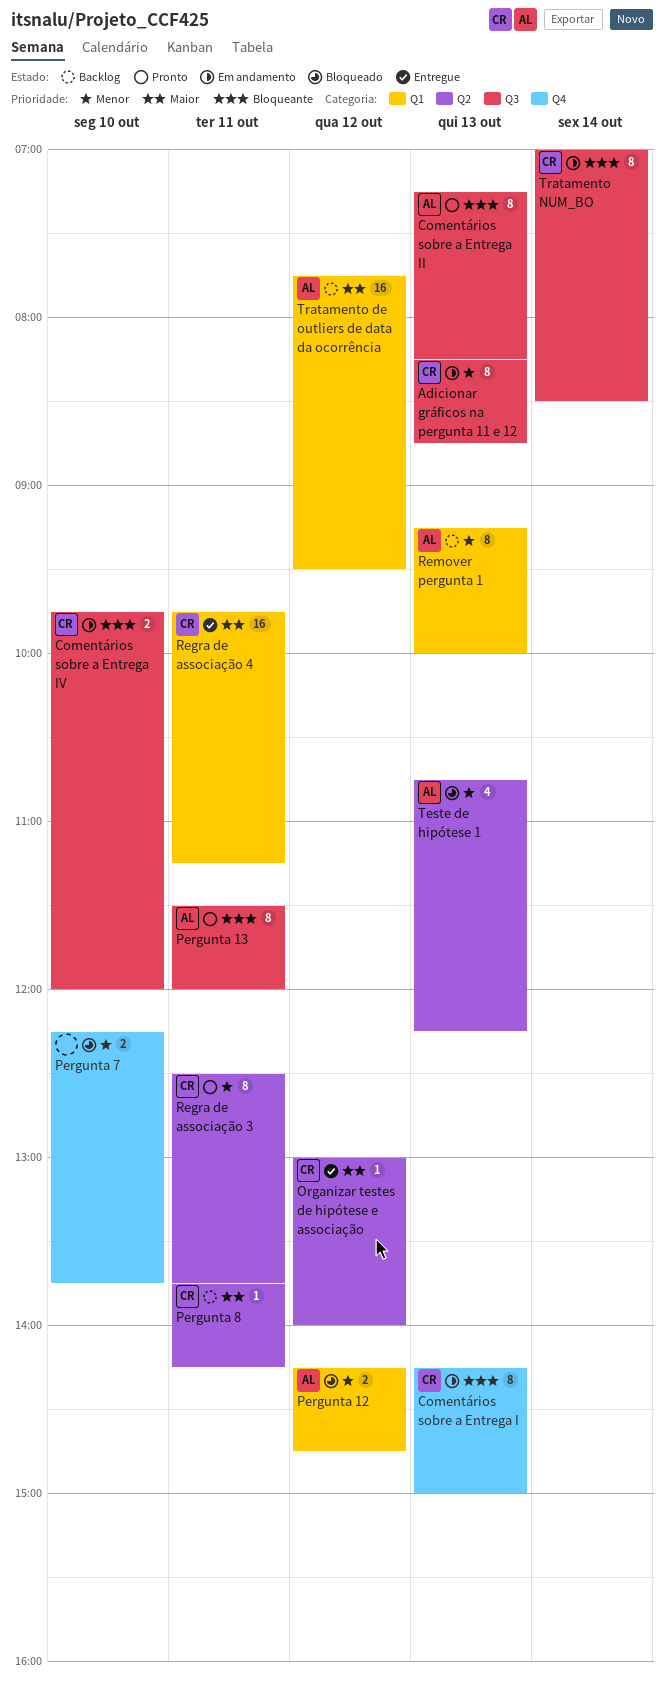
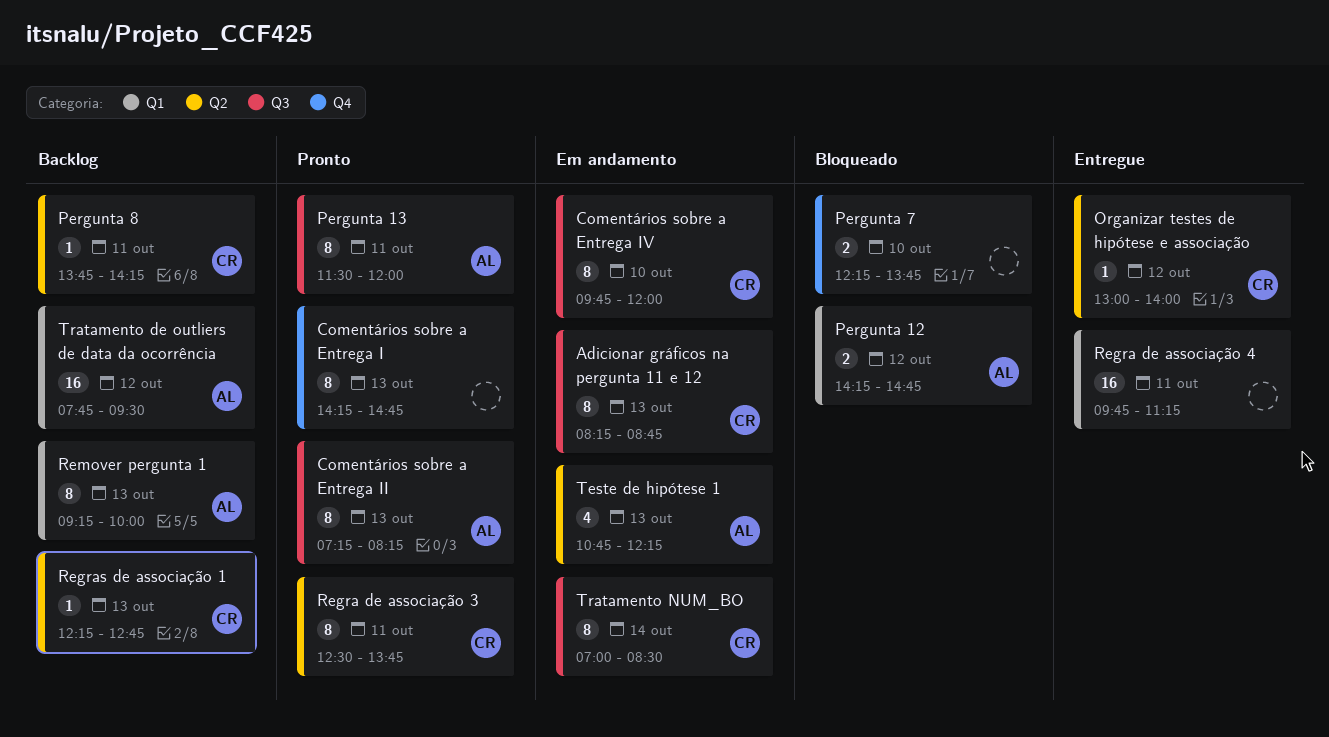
Comentários sobre a Entrega I, status: Em andamento -> Pronto
Comentários sobre a Entrega I, owner: CR -> none
Comentários sobre a Entrega I, ends: 15:00 -> 14:45
Comentários sobre a Entrega IV, estimate: 2 -> 8
Regra de associação 4, owner: CR -> none
Regras de associação 1: none -> present
Teste de hipótese 1, status: Bloqueado -> Em andamento

